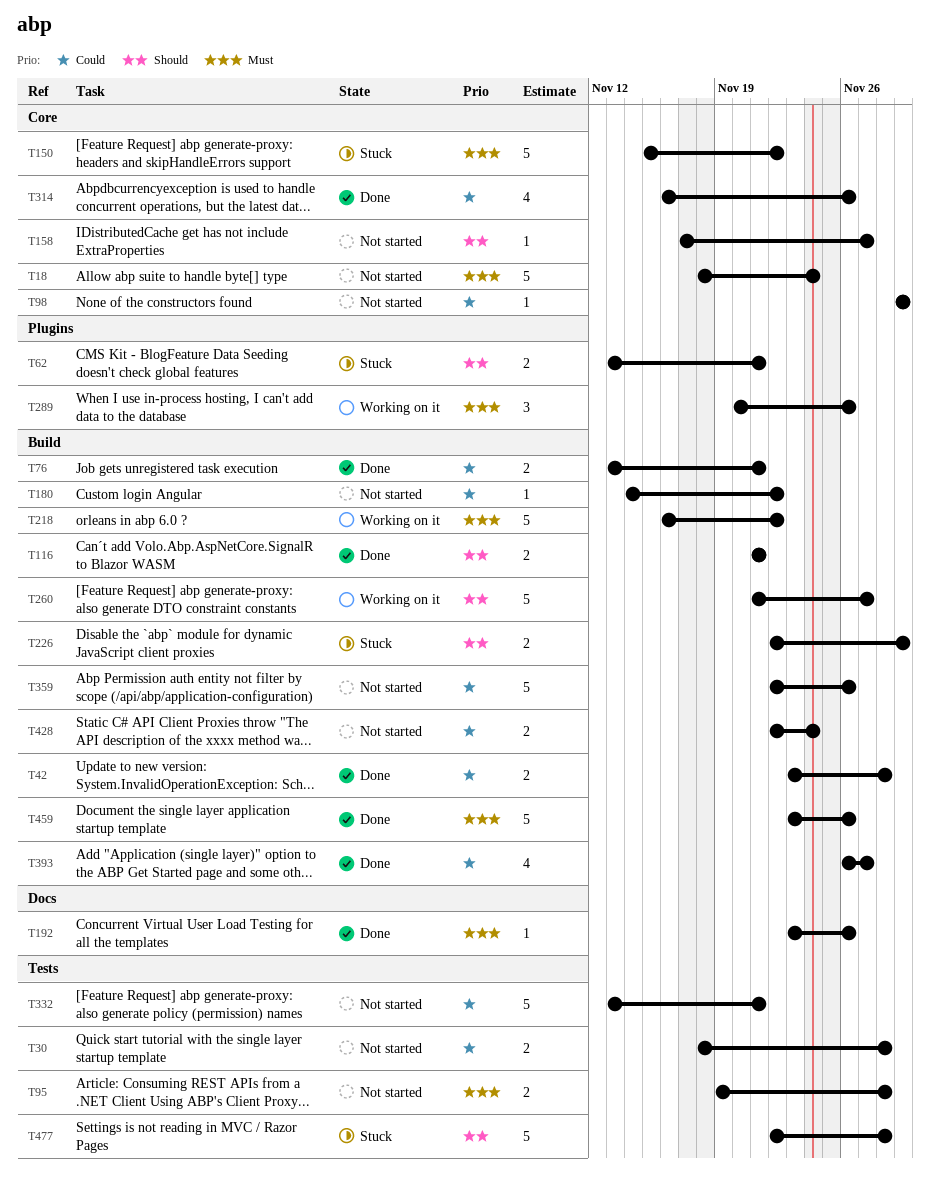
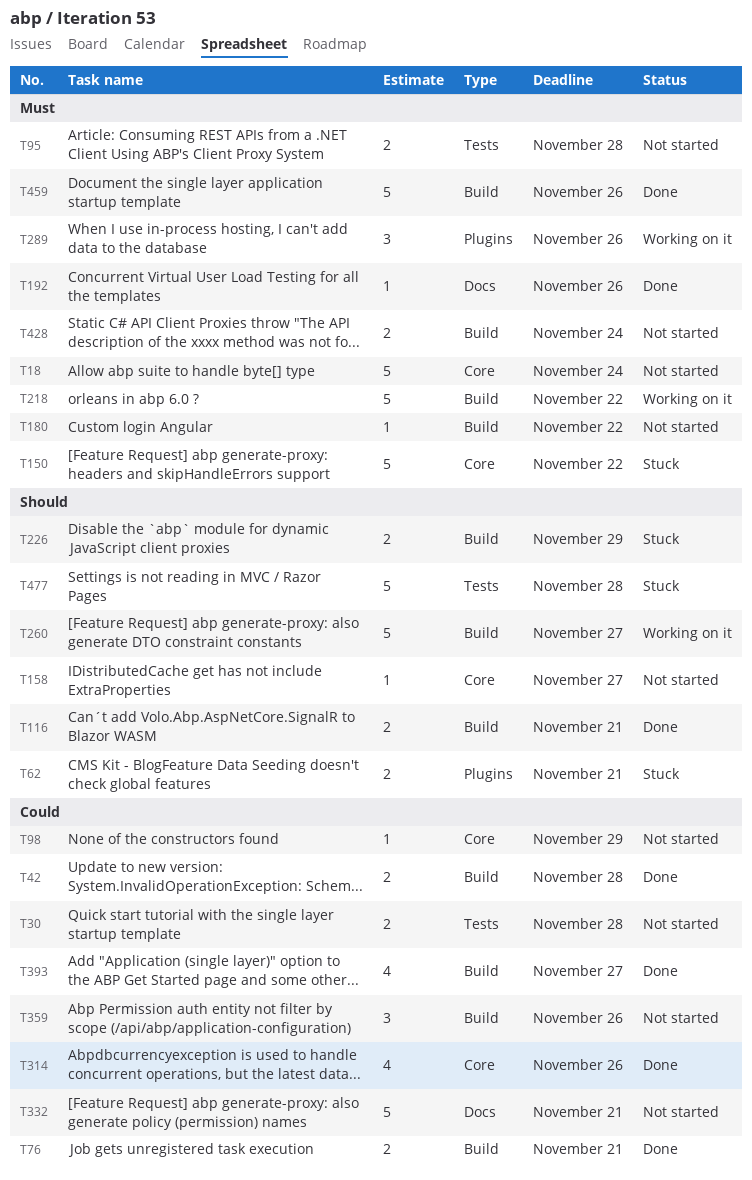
T180, priority: Could -> Must
T332, label: Tests -> Docs
T359, estimate: 5 -> 3
T428, priority: Could -> Must

